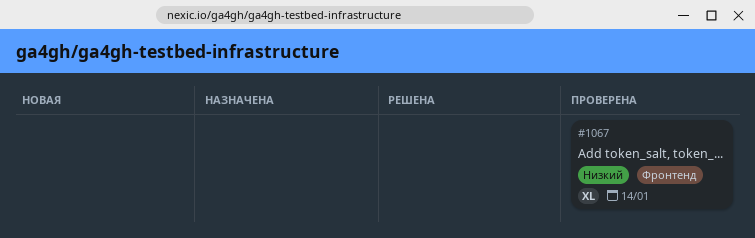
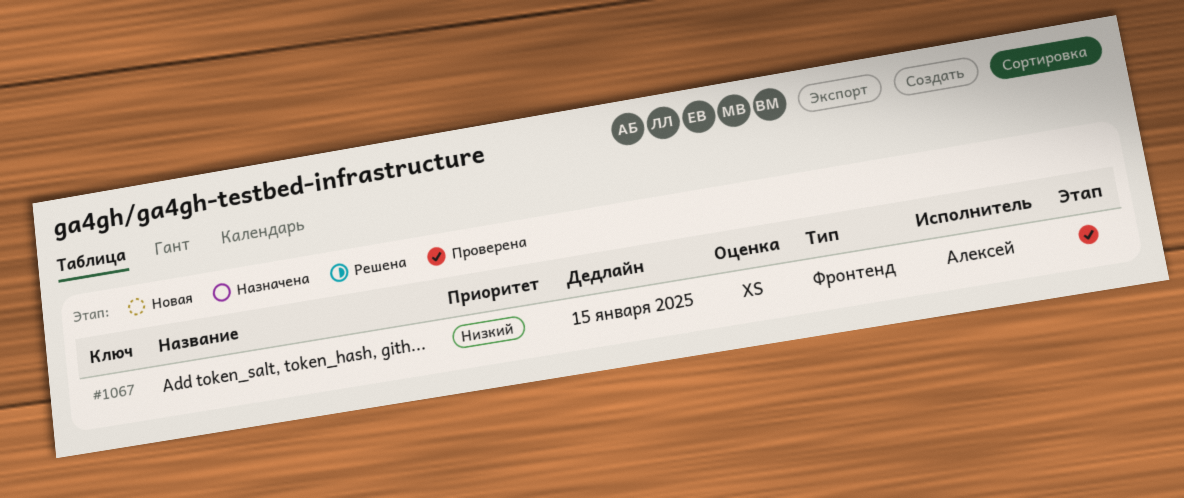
#1067, estimate: XL -> XS
#1067, due: Jan 14 -> Jan 15

